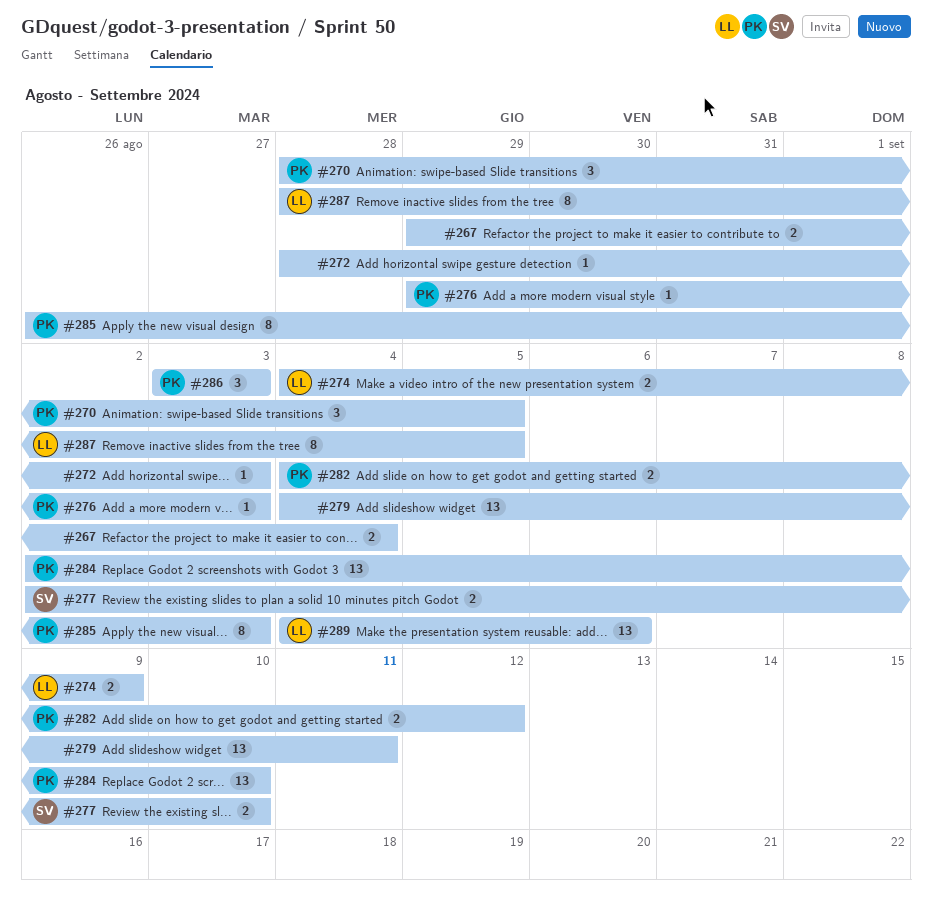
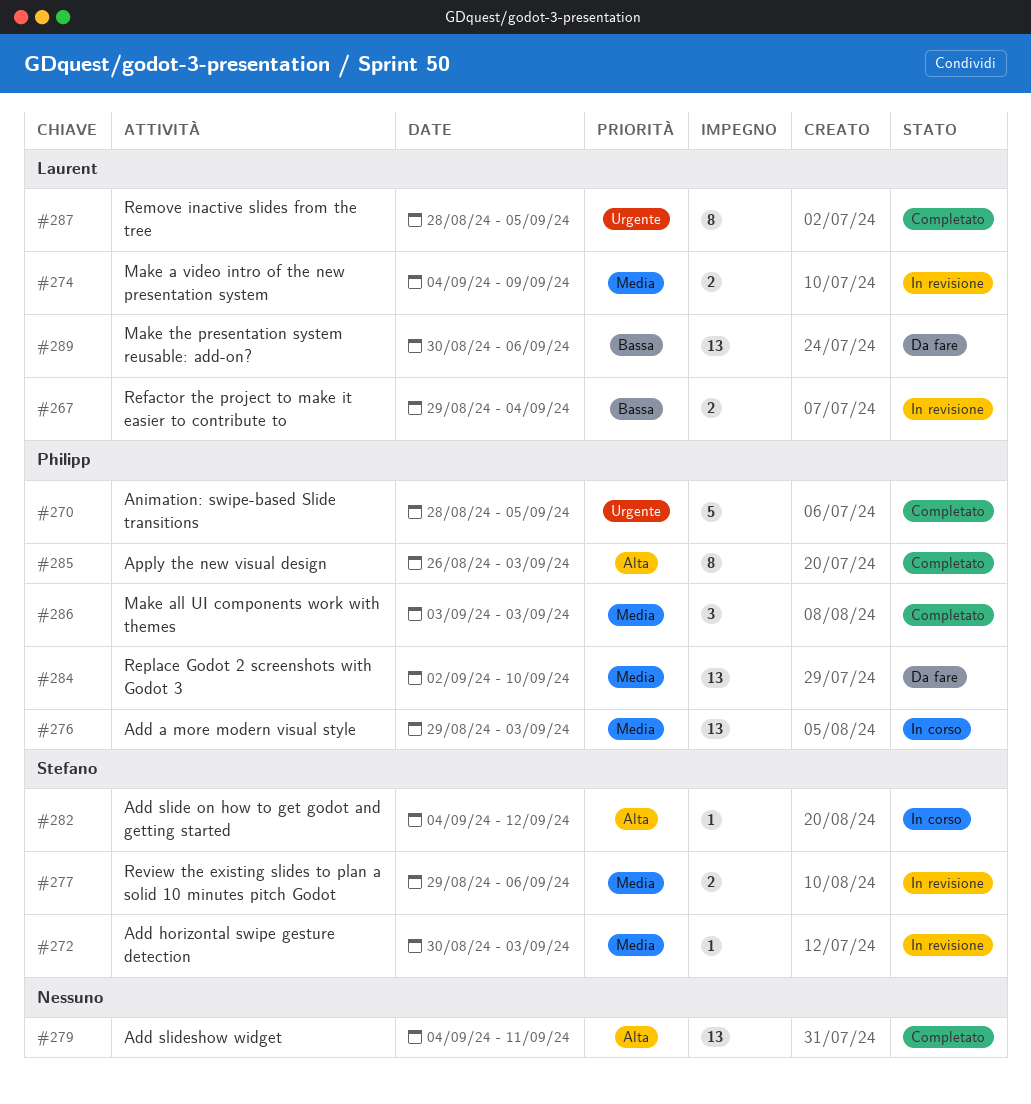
#267, owner: none -> Laurent
#270, estimate: 3 -> 5
#272, owner: none -> Stefano
#272, start: Aug 28 -> Aug 30
#276, estimate: 1 -> 13
#277, start: Sep 2 -> Aug 29
#277, due: Sep 10 -> Sep 6
#282, owner: Philipp -> Stefano
#282, estimate: 2 -> 1
#289, start: Sep 4 -> Aug 30

